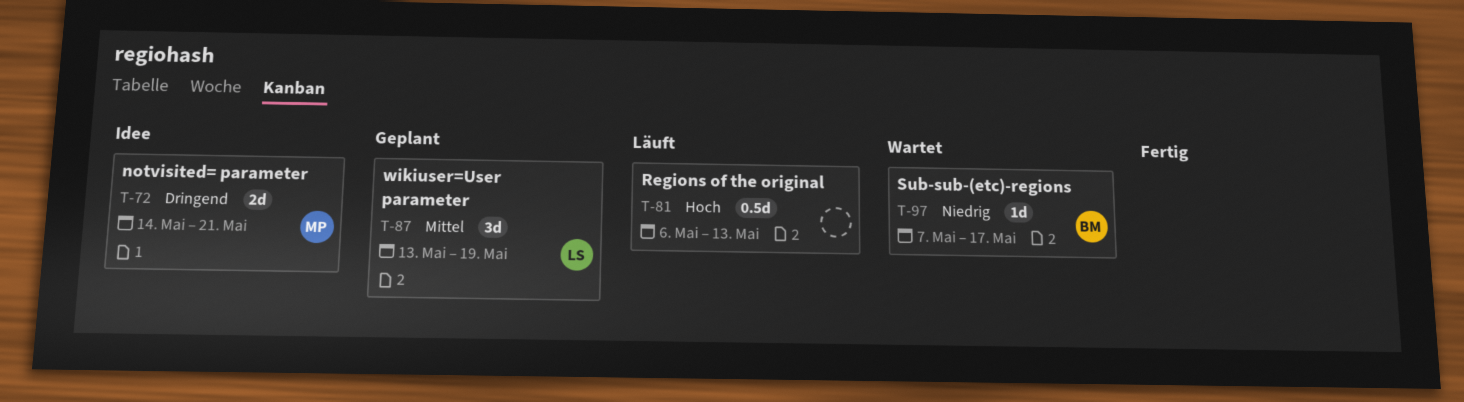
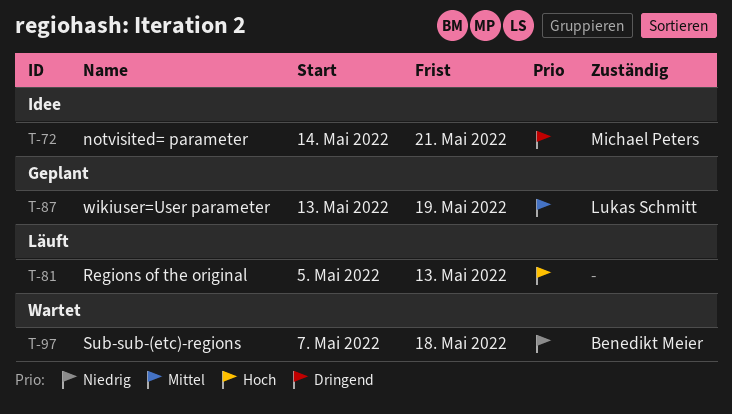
T-81, start: May 6 -> May 5
T-97, due: May 17 -> May 18

